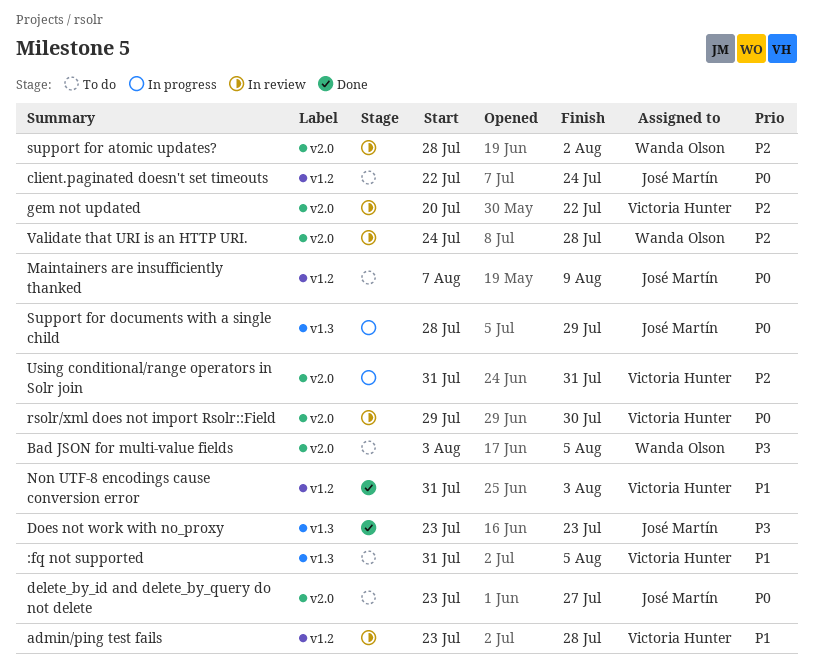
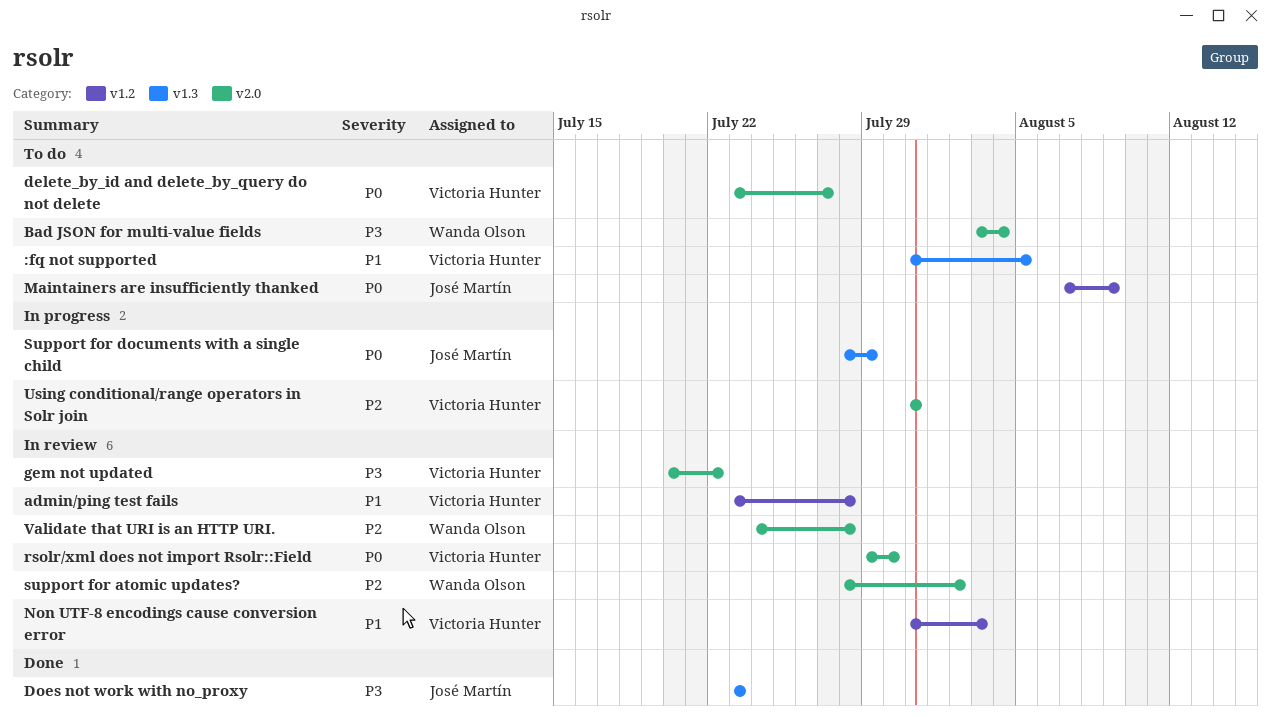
Bad JSON for multi-value fields, due: Aug 5 -> Aug 4
client.paginated doesn't set timeouts: present -> none
delete_by_id and delete_by_query do not delete, owner: José Martín -> Victoria Hunter
gem not updated, priority: P2 -> P3
Non UTF-8 encodings cause conversion error, status: Done -> In review

